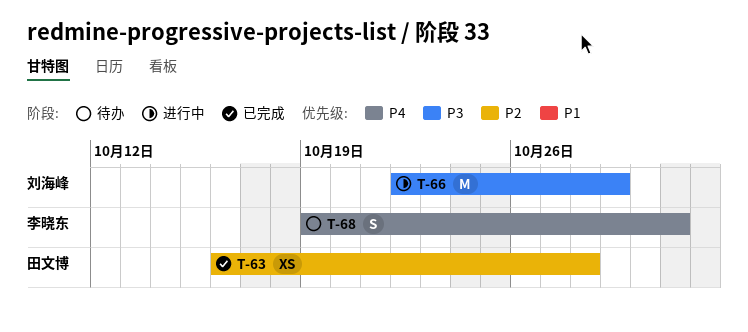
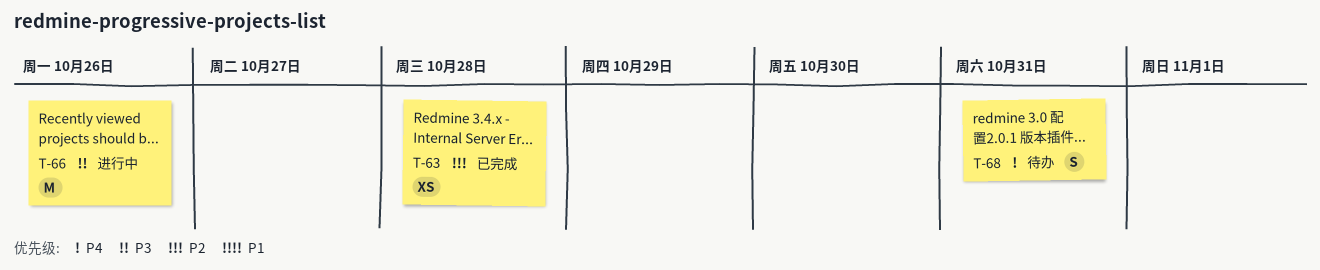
T-66, due: Oct 29 -> Oct 26

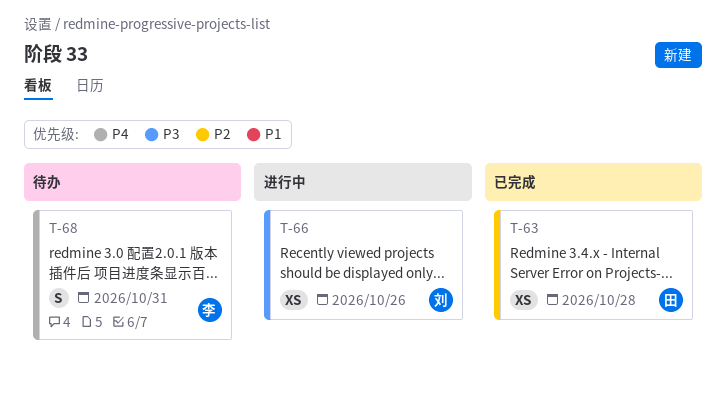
T-66, estimate: M -> XS

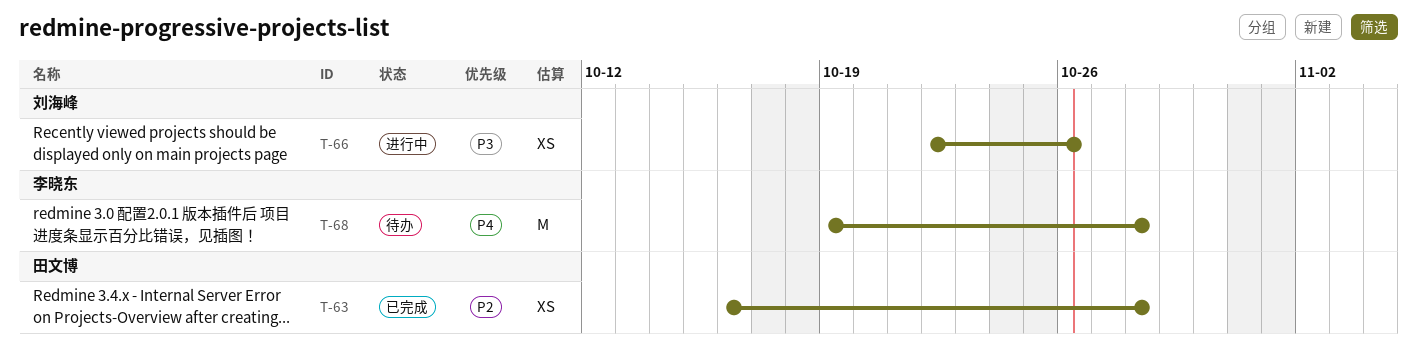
T-68, estimate: S -> M
T-68, due: Oct 31 -> Oct 28

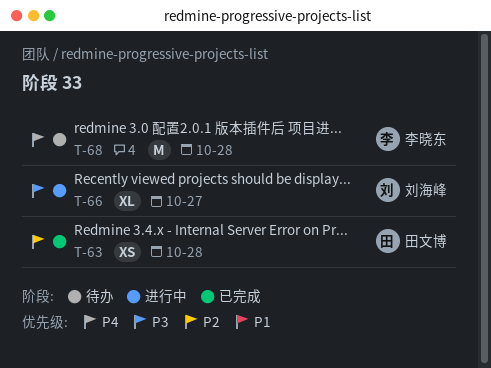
T-66, estimate: XS -> XL
T-66, due: Oct 26 -> Oct 27

